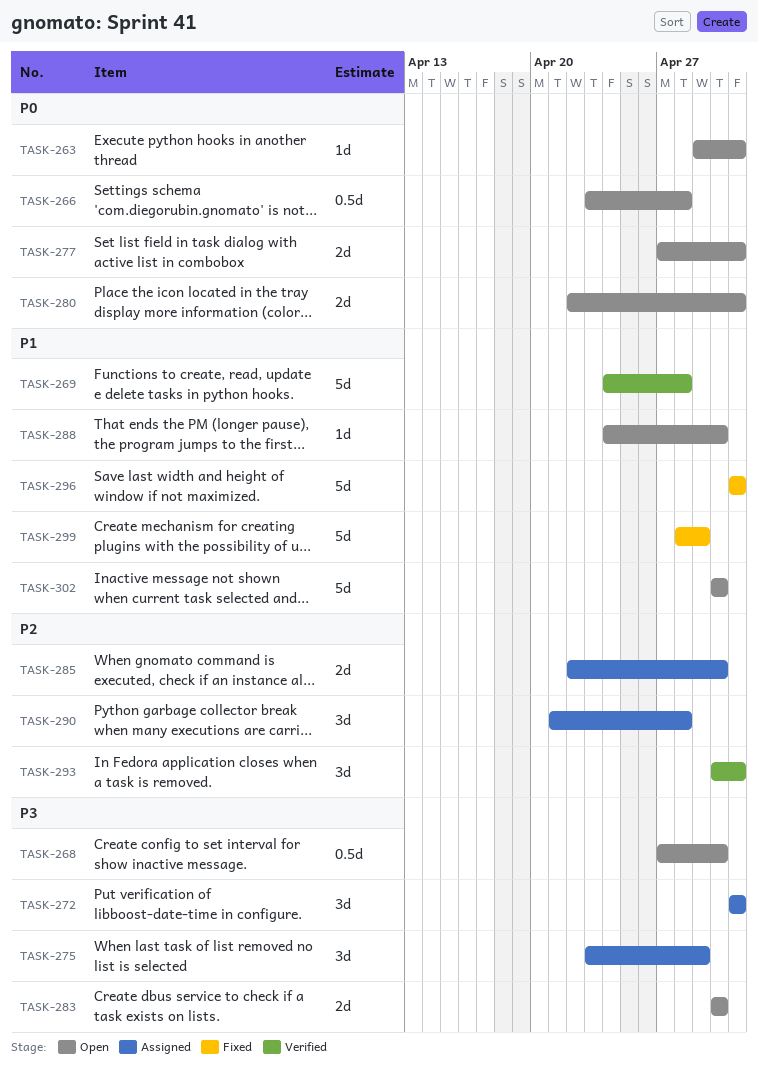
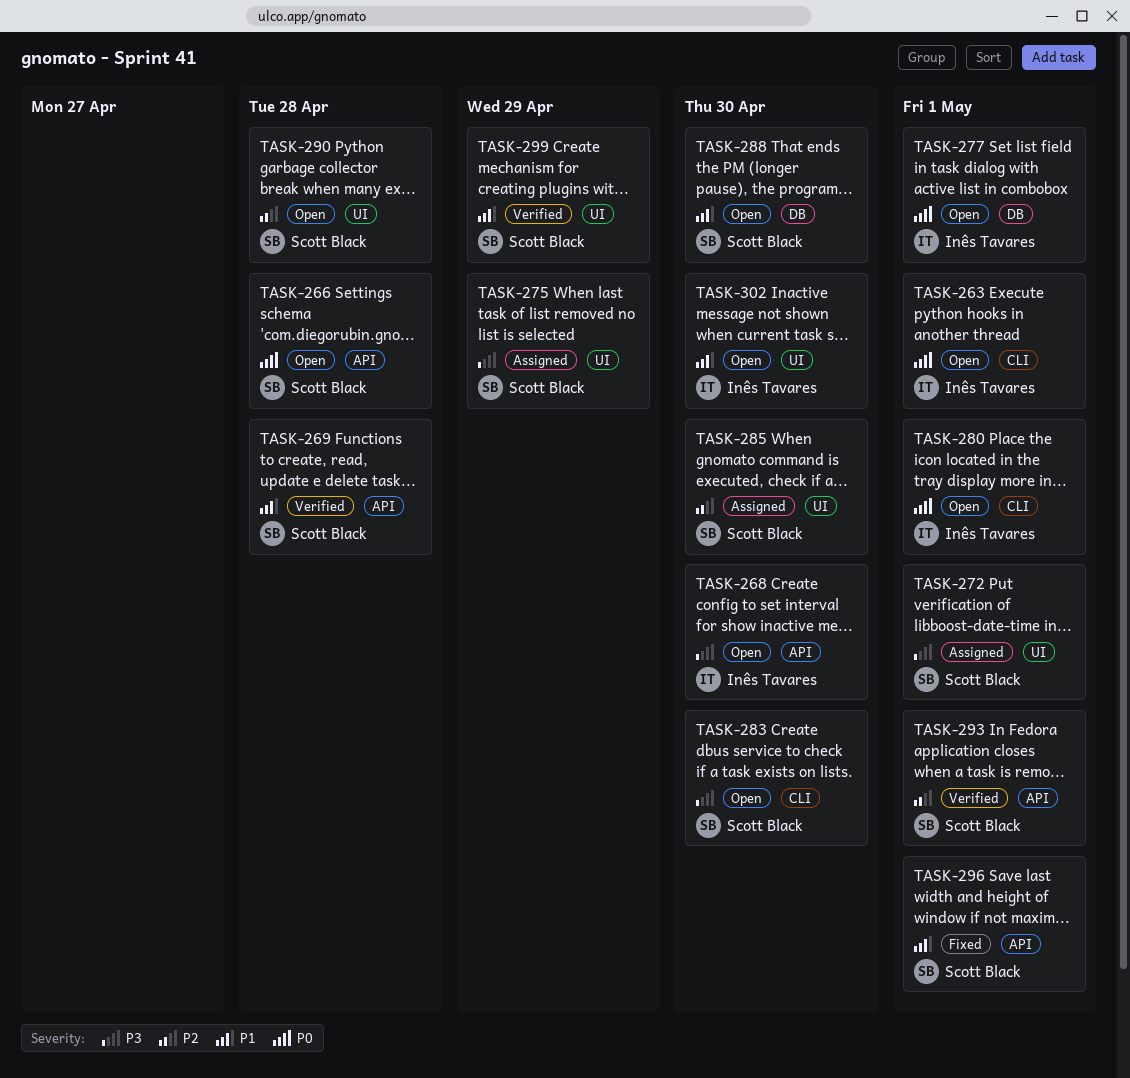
TASK-290, status: Assigned -> Open
TASK-299, status: Fixed -> Verified

